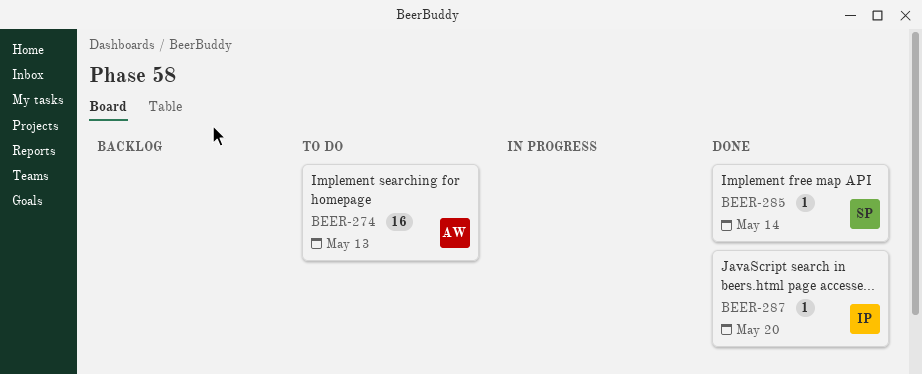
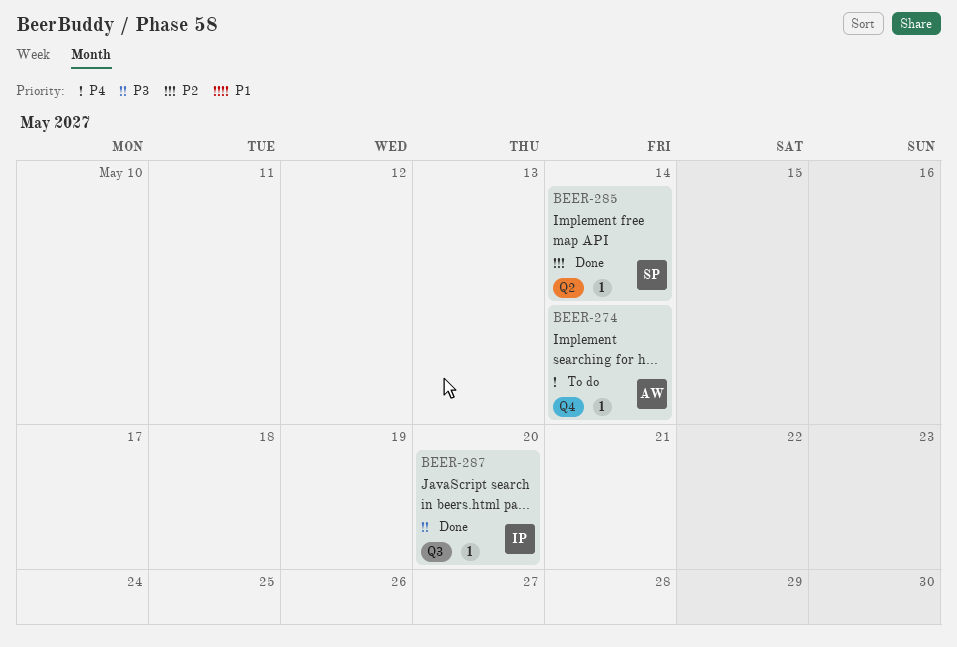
BEER-274, estimate: 16 -> 1
BEER-274, due: May 13 -> May 14

